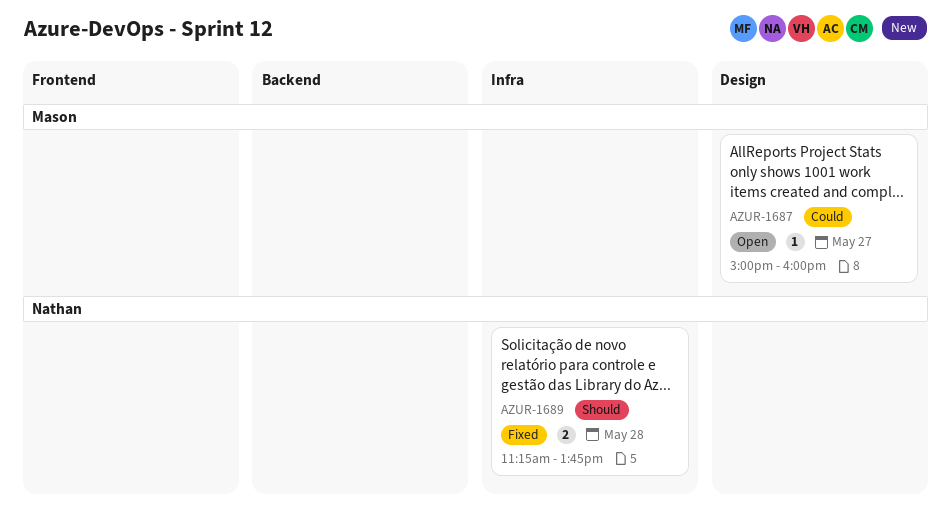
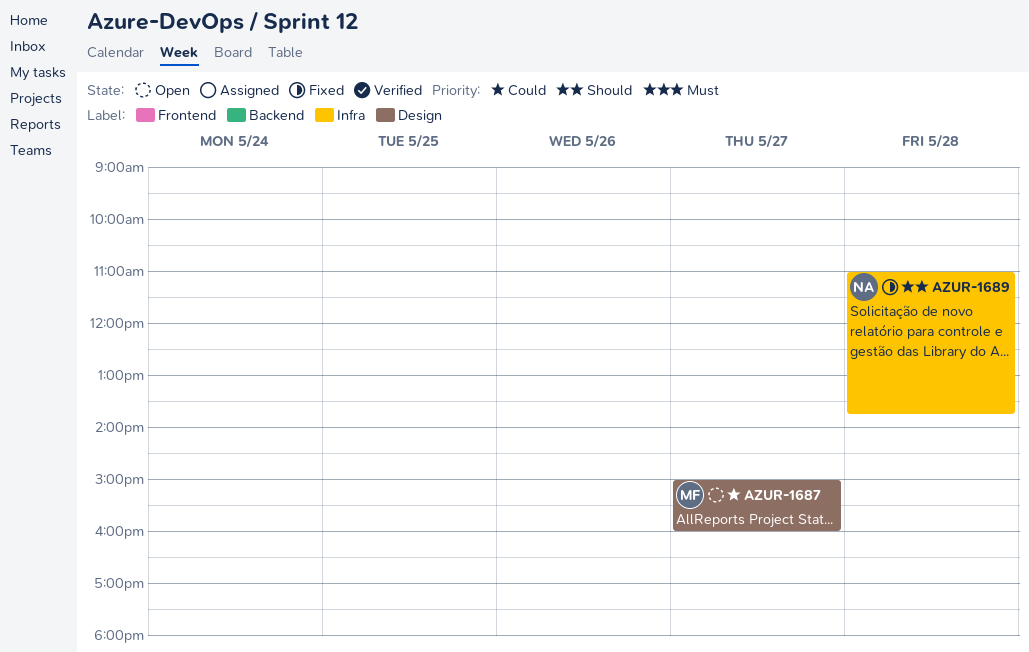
AZUR-1689, begins: 11:15 -> 11:00

